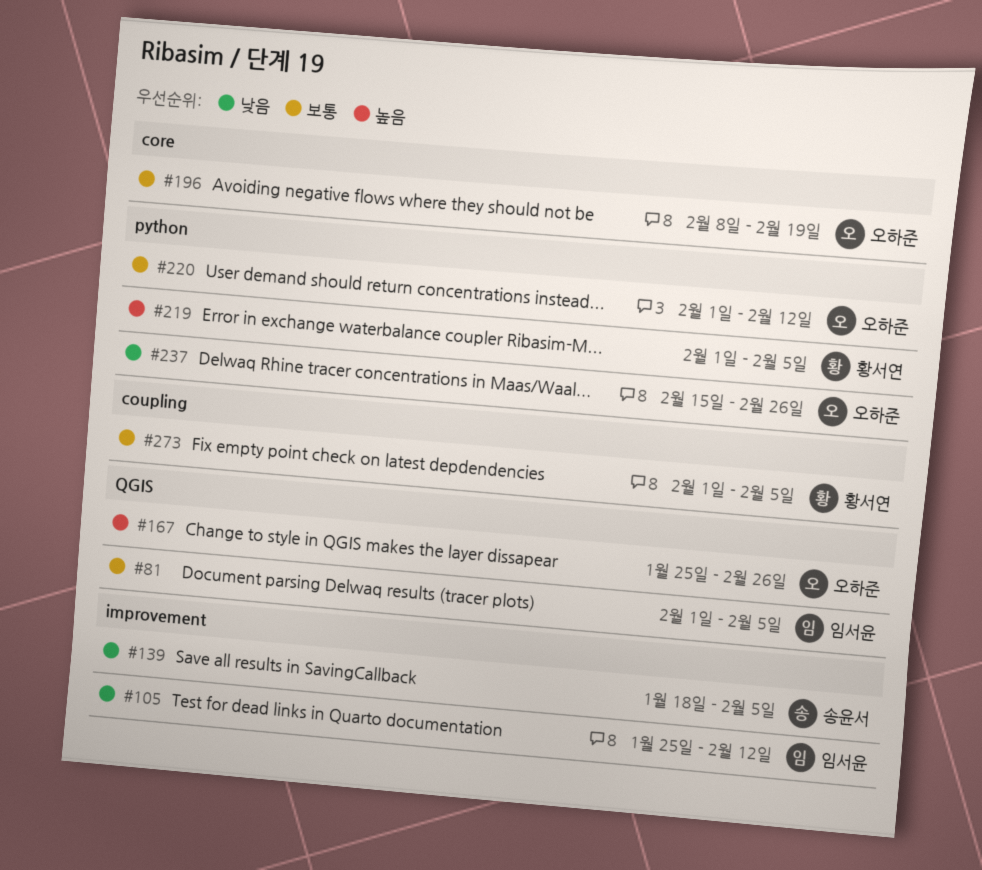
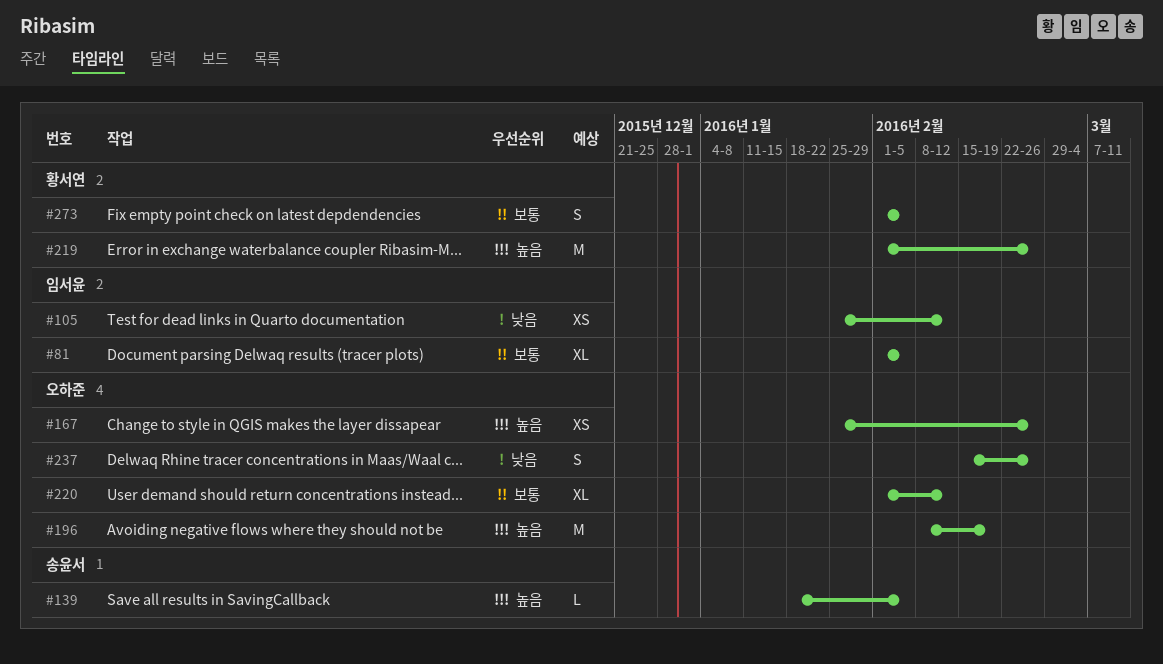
#139, priority: 낮음 -> 높음
#196, priority: 보통 -> 높음
#219, due: Feb 5 -> Feb 26

